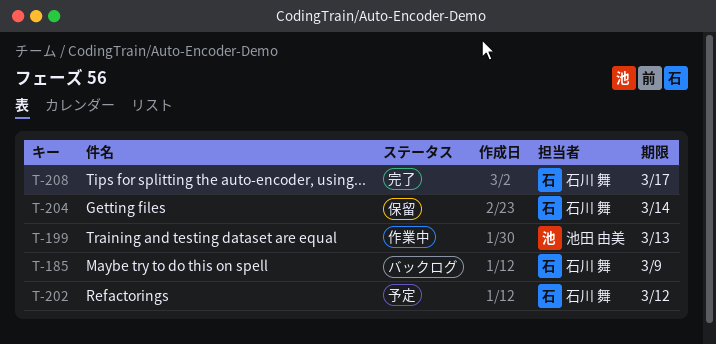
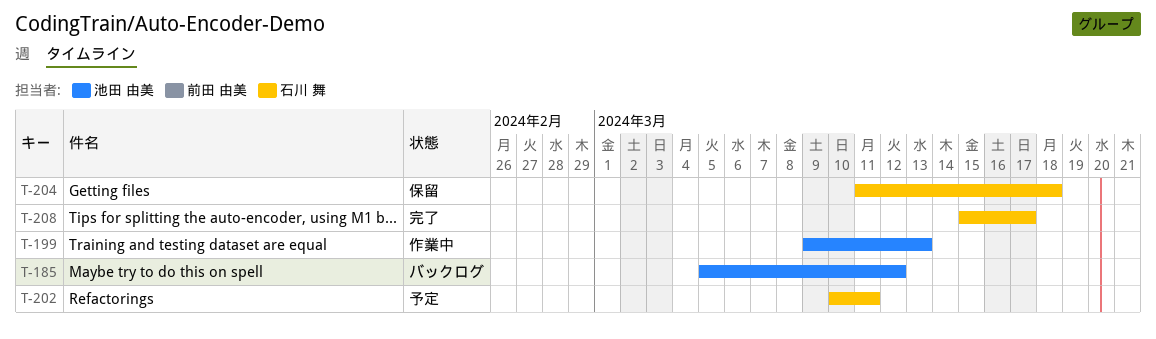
T-185, owner: 石川 舞 -> 池田 由美
T-185, due: Mar 9 -> Mar 12
T-202, due: Mar 12 -> Mar 11
T-204, due: Mar 14 -> Mar 18

